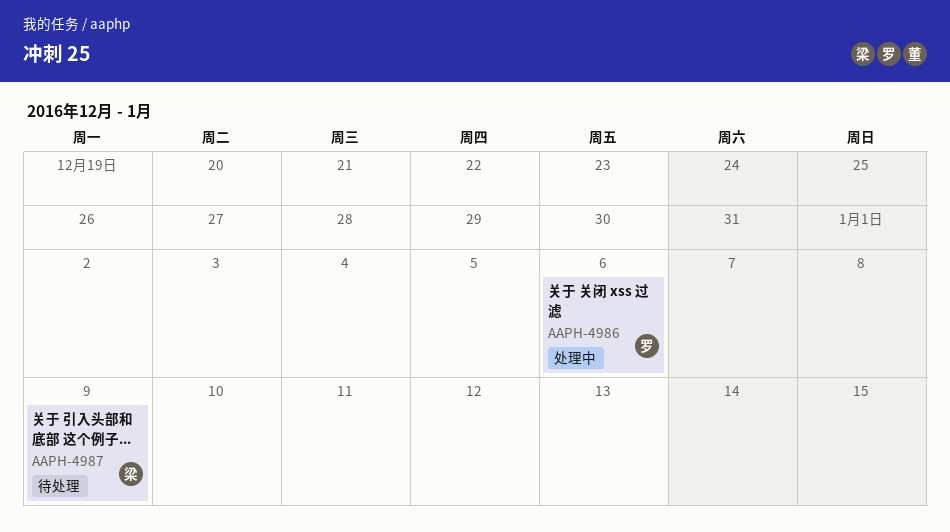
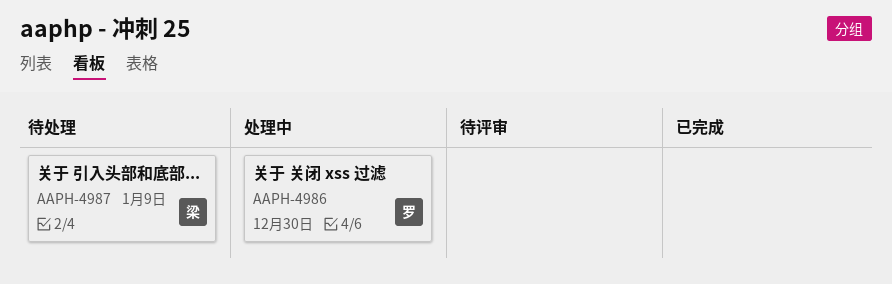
AAPH-4986, due: Jan 6 -> Dec 30

